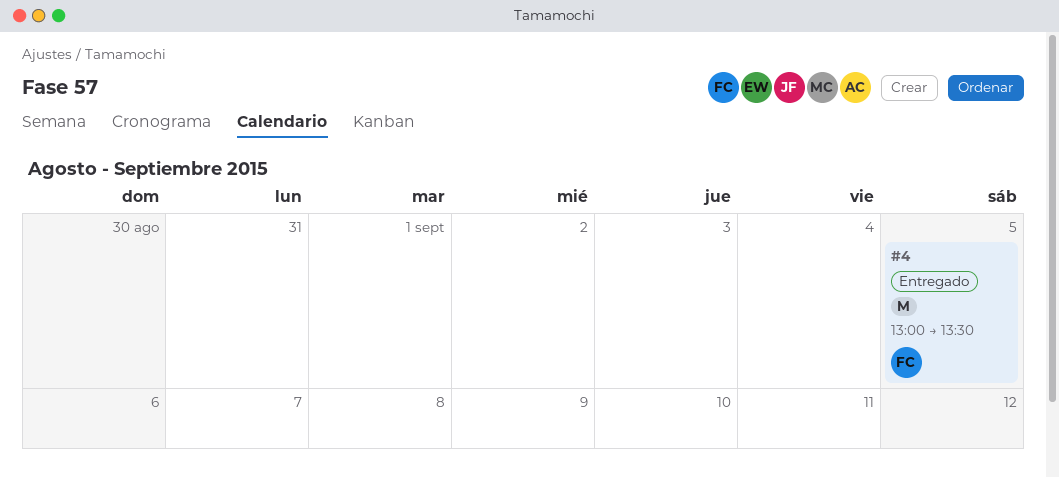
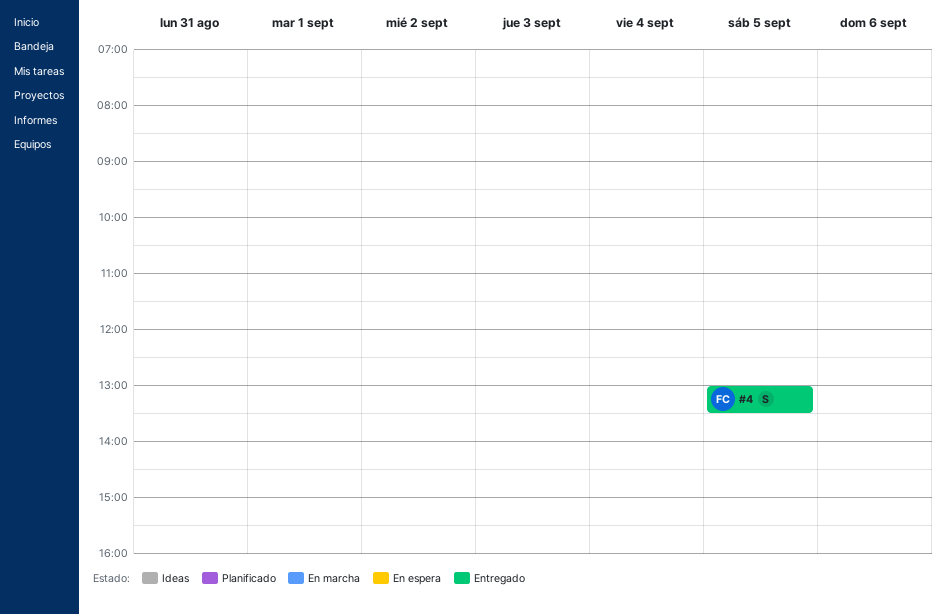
#4, estimate: M -> S

